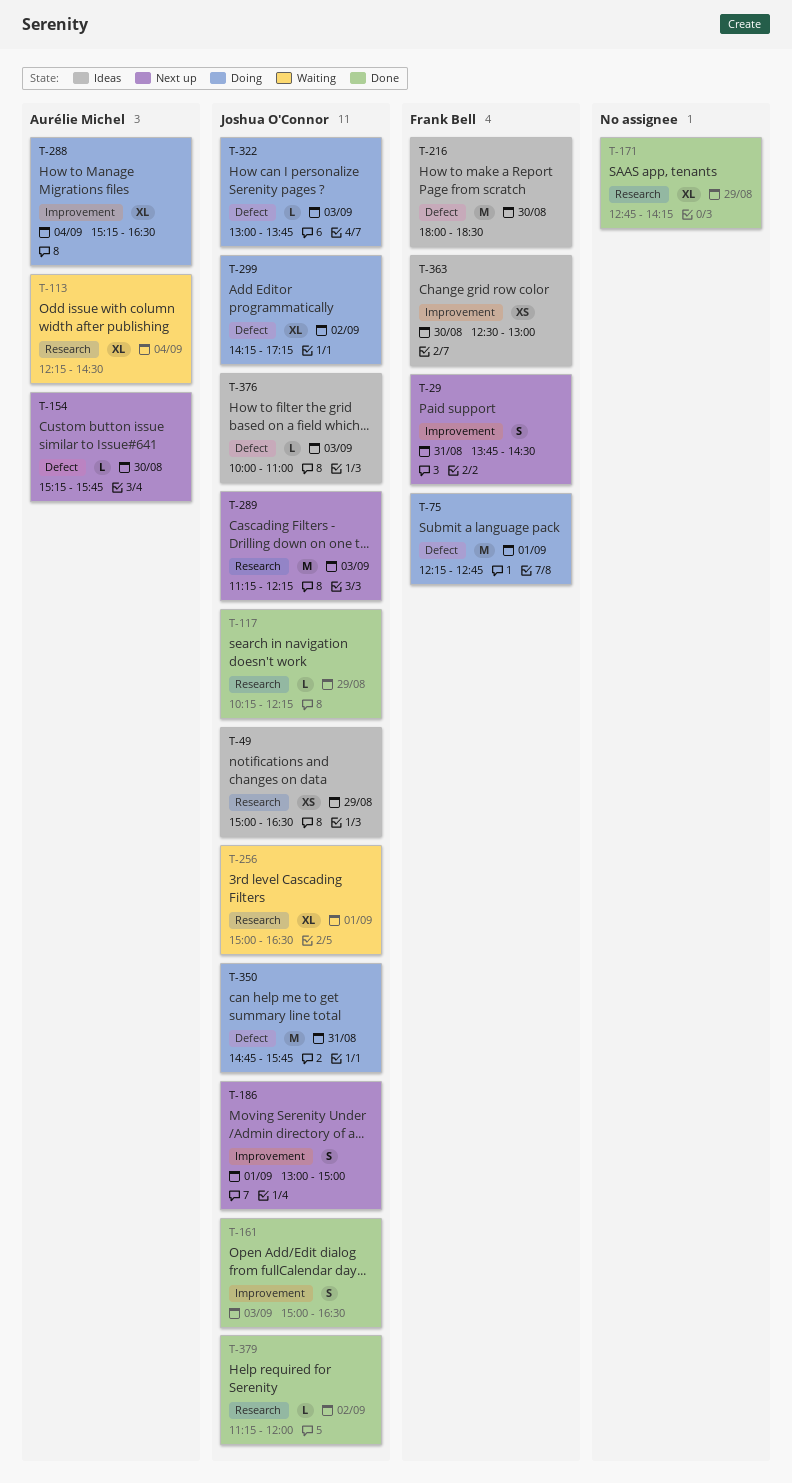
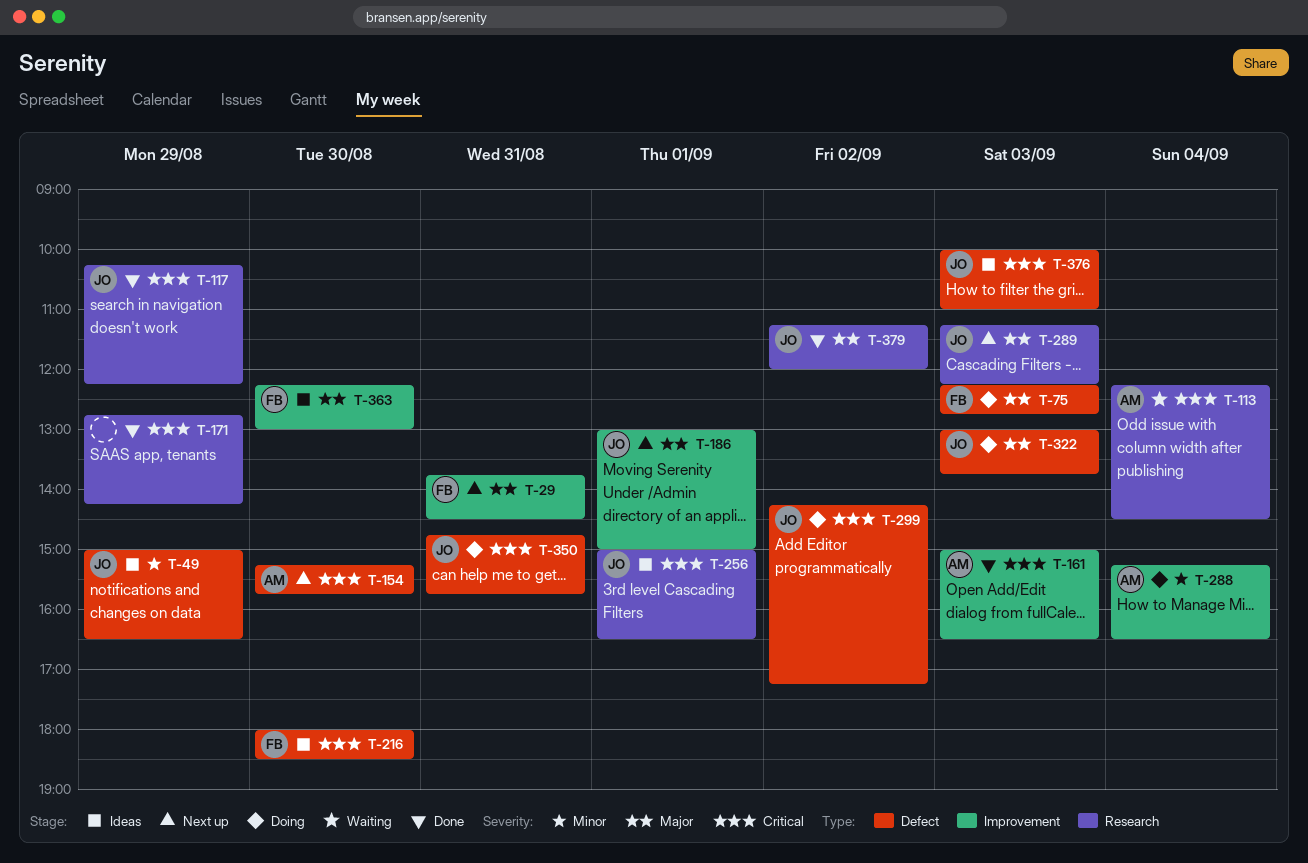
T-49, label: Research -> Defect
T-75, day: Sep 1 -> Sep 3
T-161, owner: Joshua O'Connor -> Aurélie Michel
T-256, status: Waiting -> Ideas
T-363, begins: 12:30 -> 12:15

